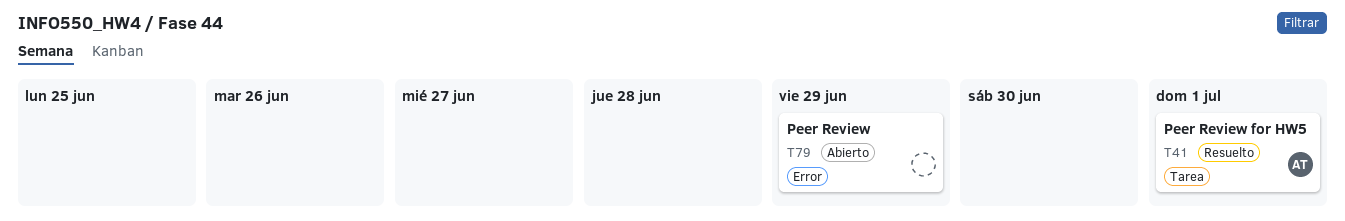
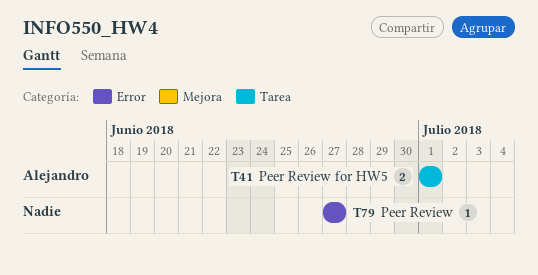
T79, due: Jun 29 -> Jun 27

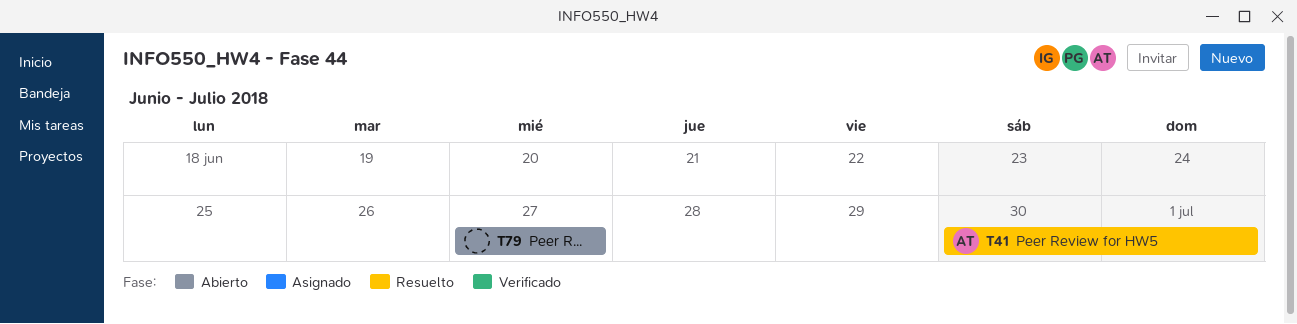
T41, start: Jul 1 -> Jun 30

